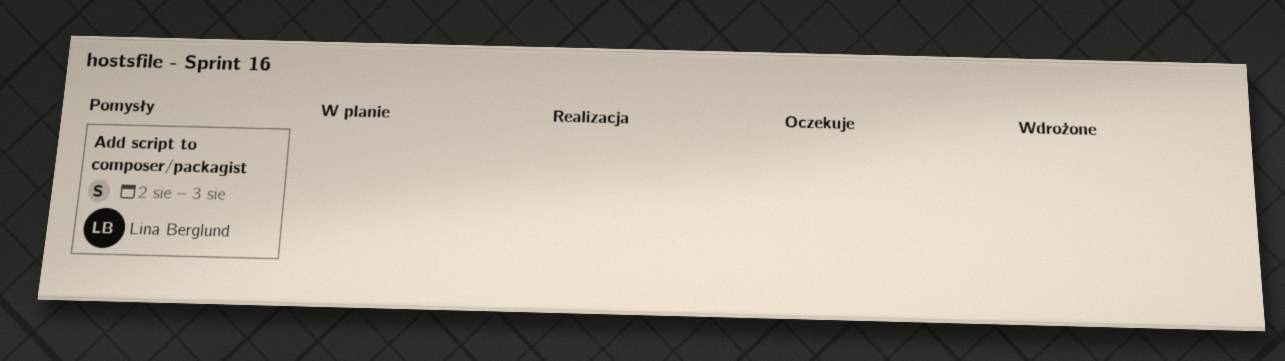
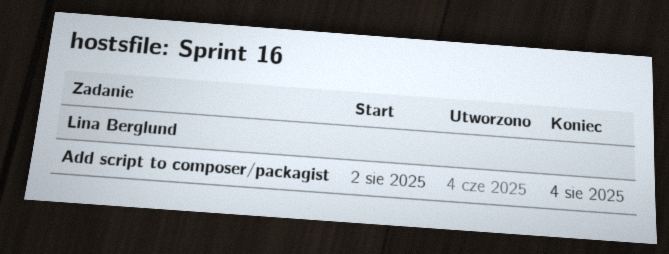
Add script to composer/packagist, due: Aug 3 -> Aug 4

